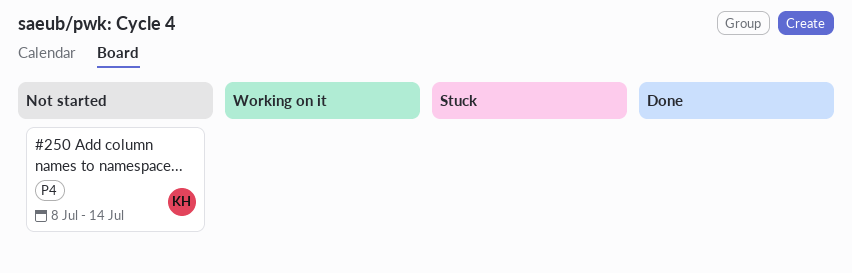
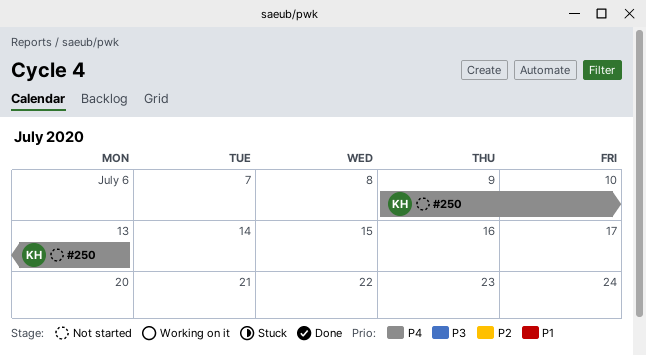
#250, start: Jul 8 -> Jul 9
#250, due: Jul 14 -> Jul 13

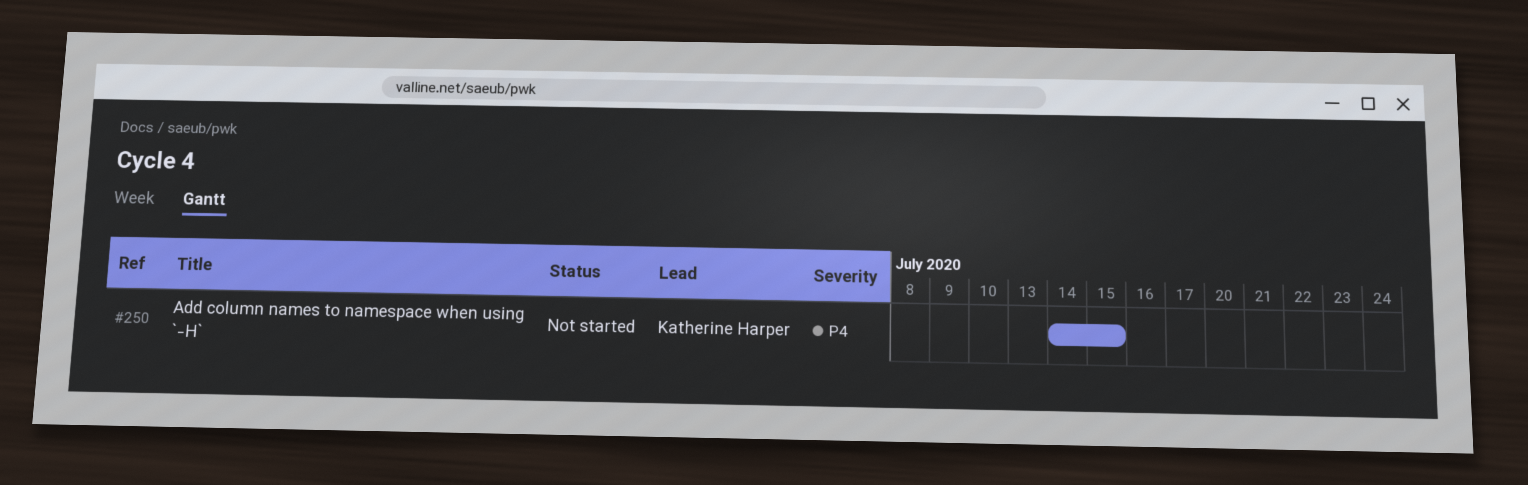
#250, start: Jul 9 -> Jul 14
#250, due: Jul 13 -> Jul 15

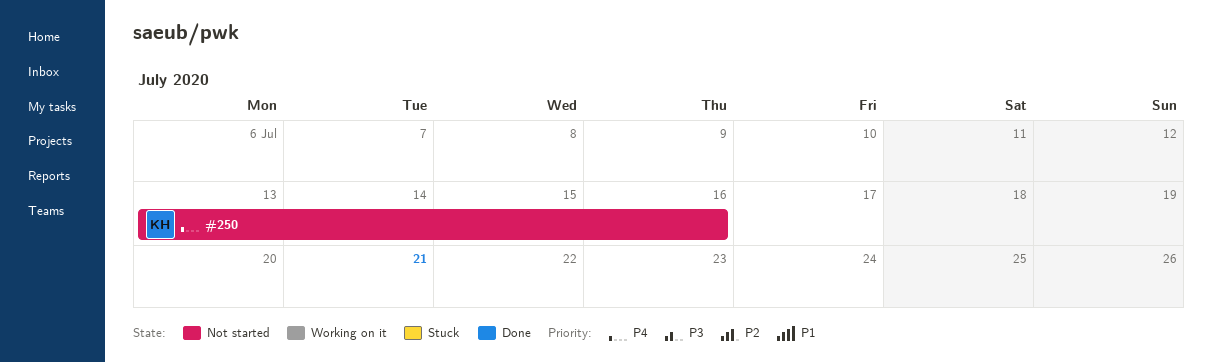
#250, start: Jul 14 -> Jul 13
#250, due: Jul 15 -> Jul 16

